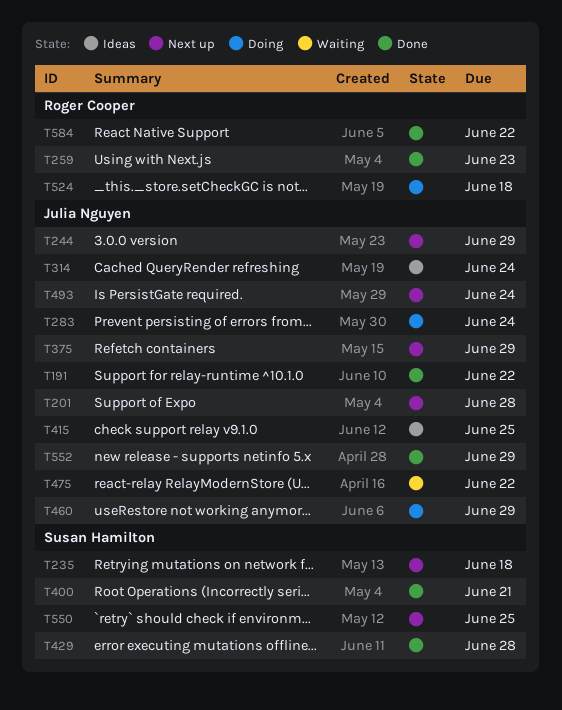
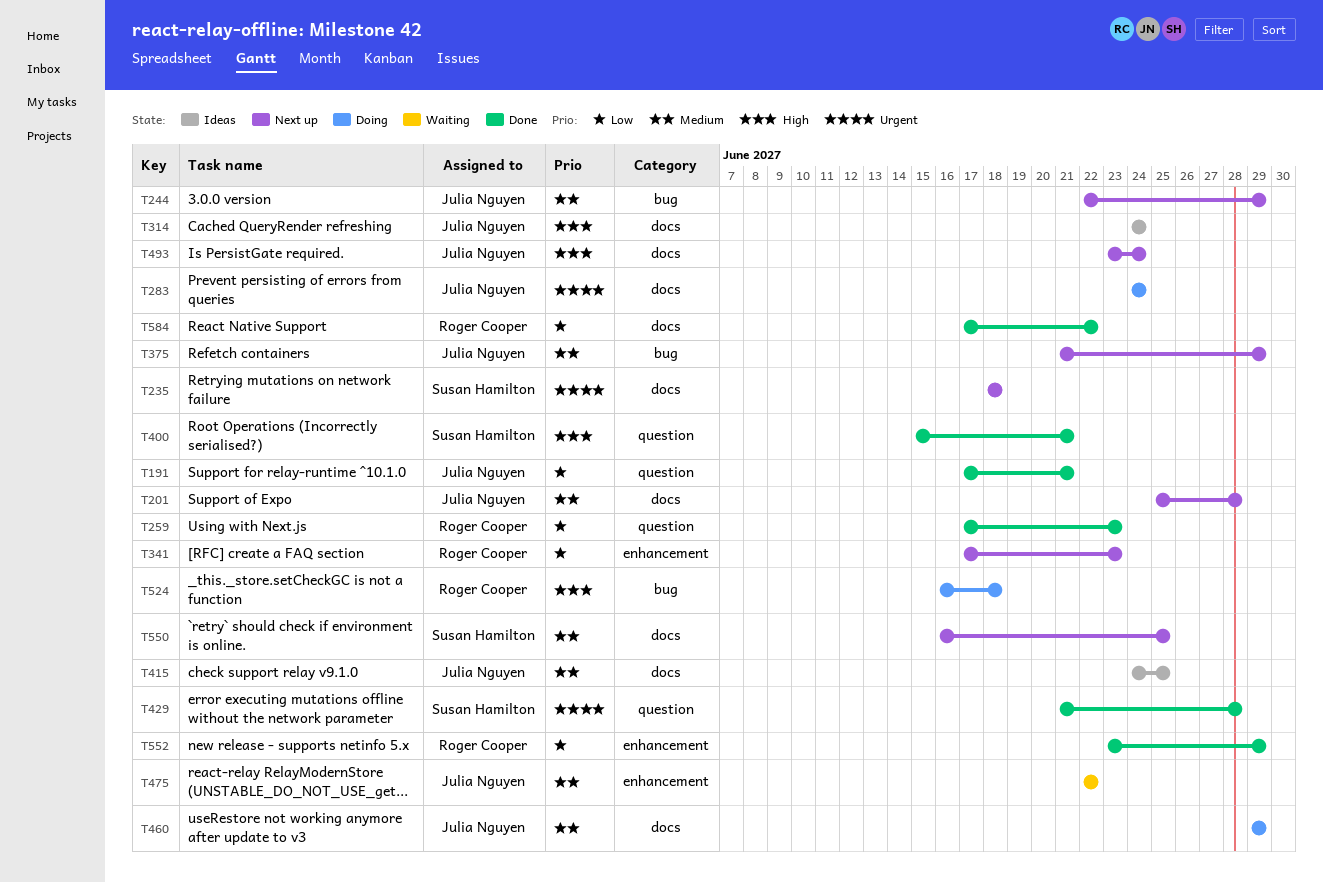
T191, due: Jun 22 -> Jun 21
T341: none -> present
T552, owner: Julia Nguyen -> Roger Cooper

